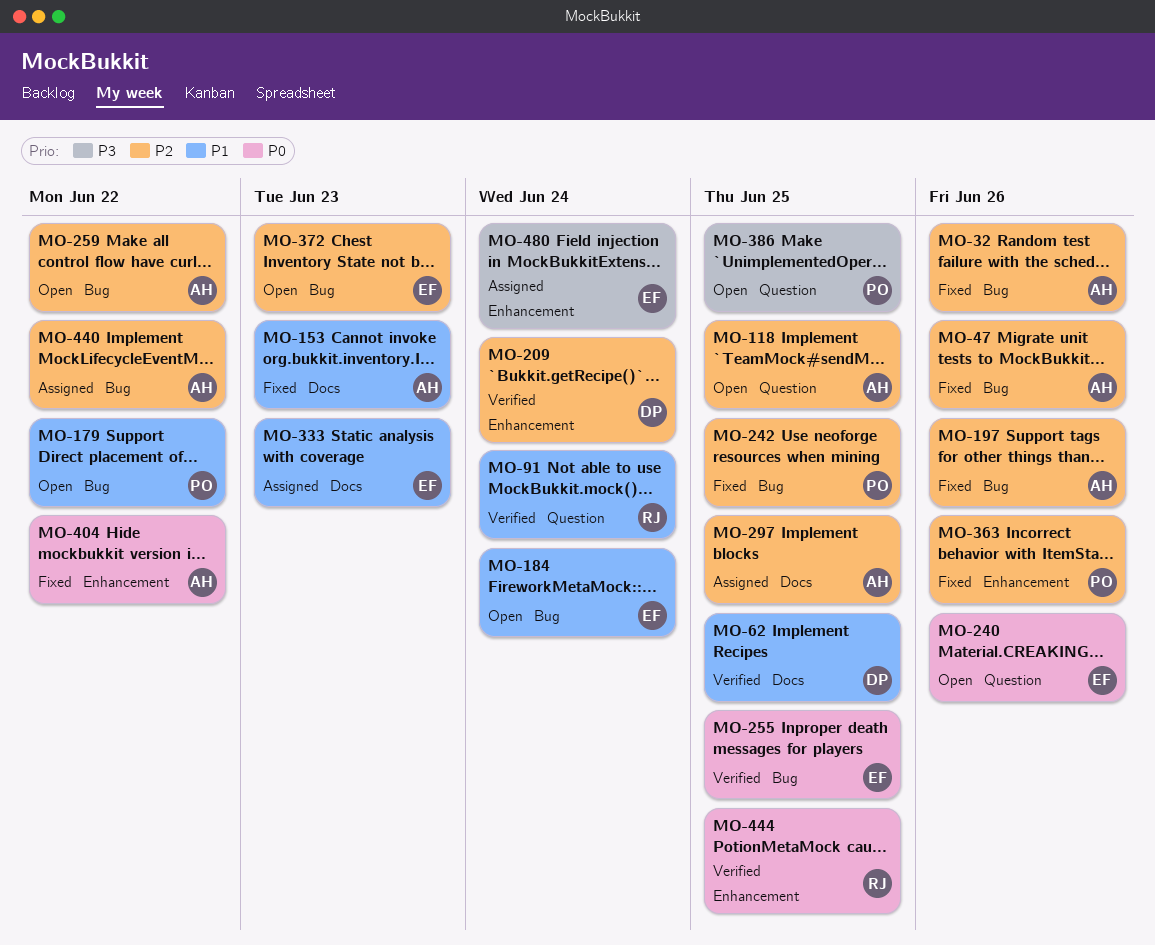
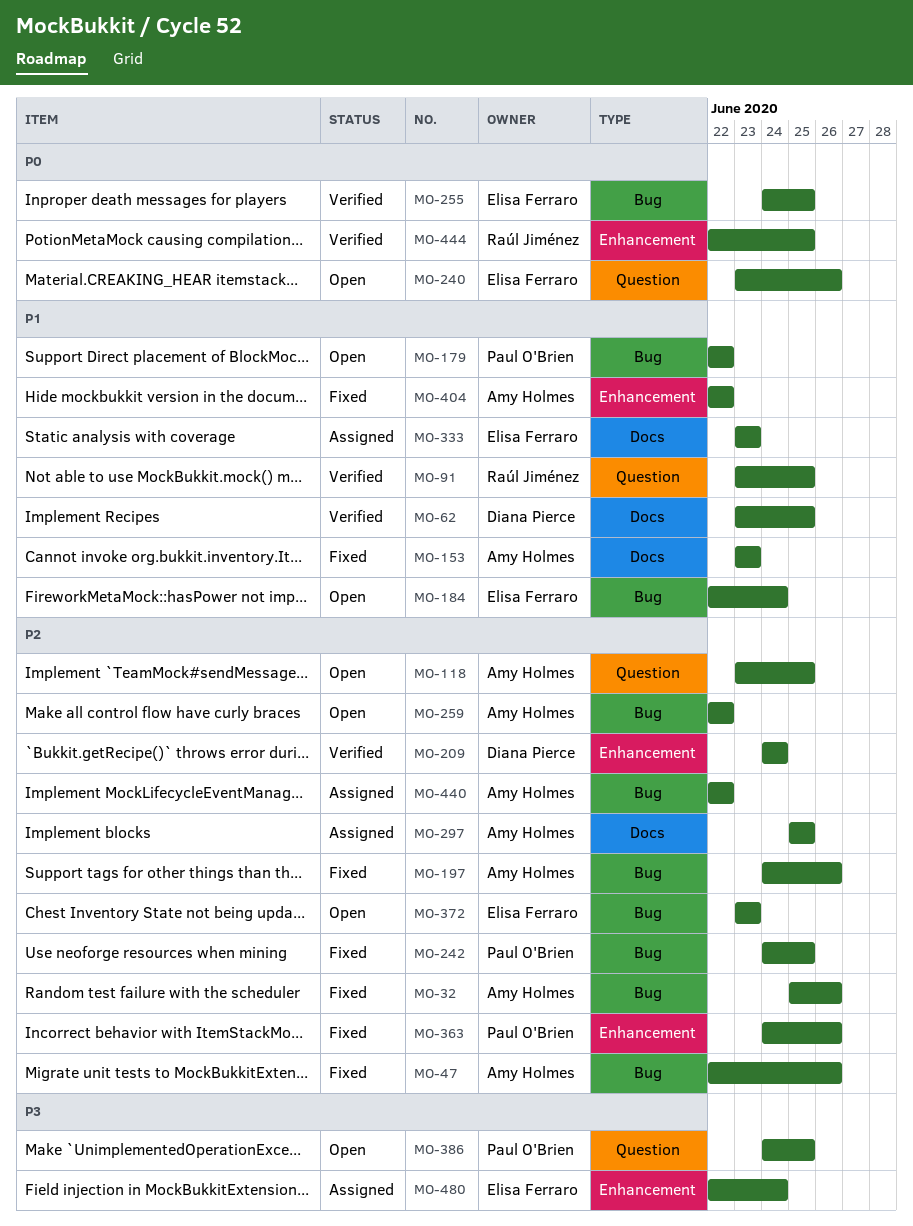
MO-91, due: Jun 24 -> Jun 25
MO-404, priority: P0 -> P1

